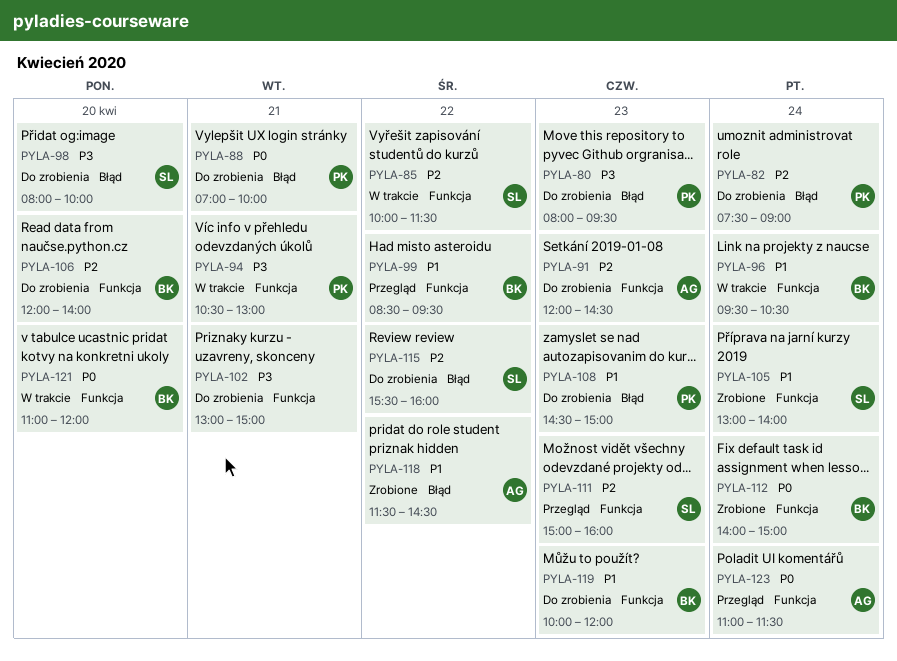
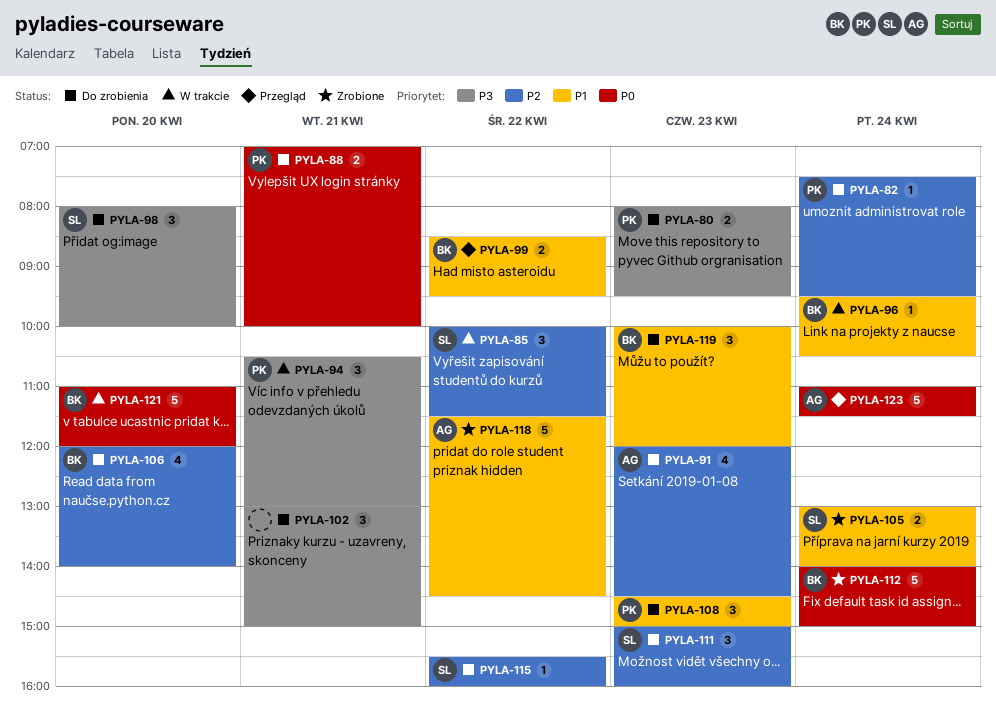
PYLA-82, ends: 09:00 -> 09:30
PYLA-111, status: Przegląd -> Do zrobienia

